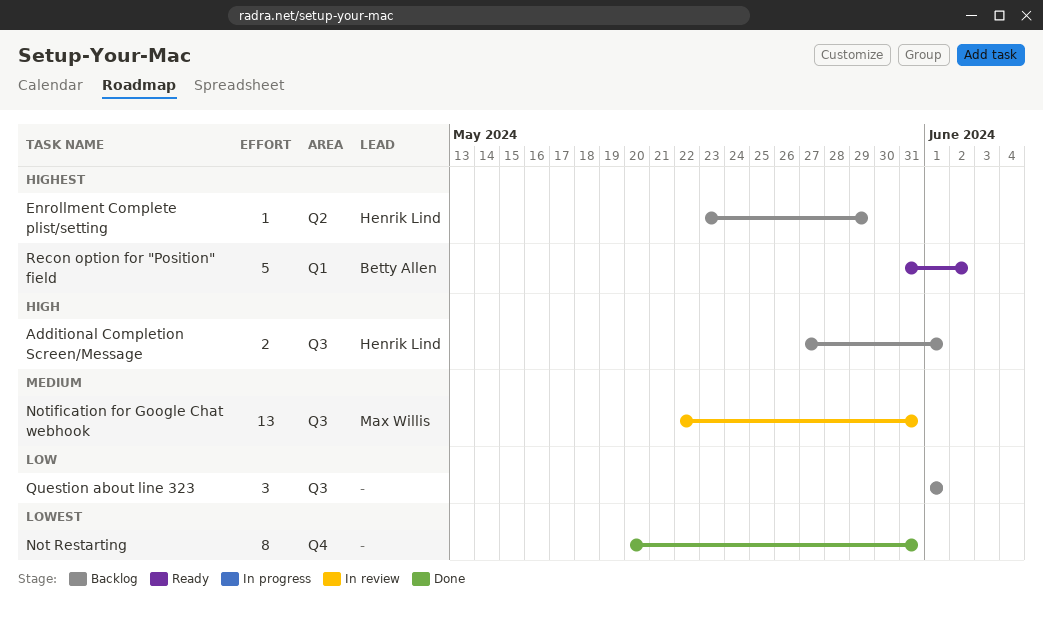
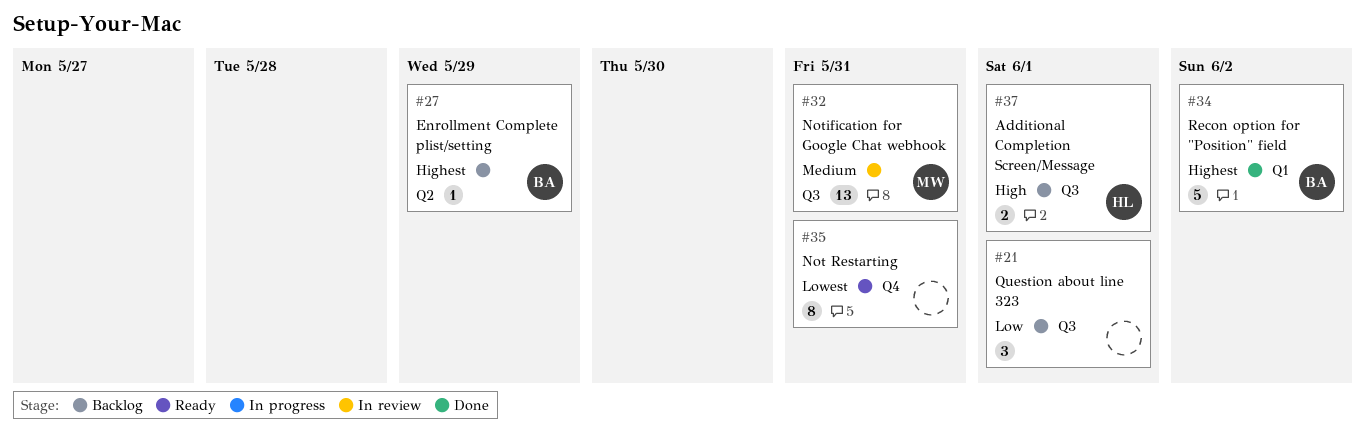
Enrollment Complete plist/setting, owner: Henrik Lind -> Betty Allen
Not Restarting, status: Done -> Ready
Recon option for "Position" field, status: Ready -> Done

